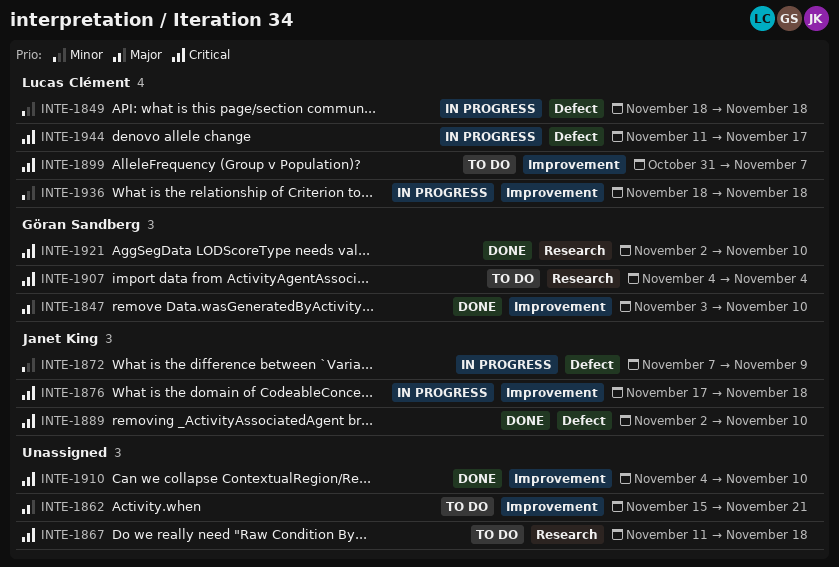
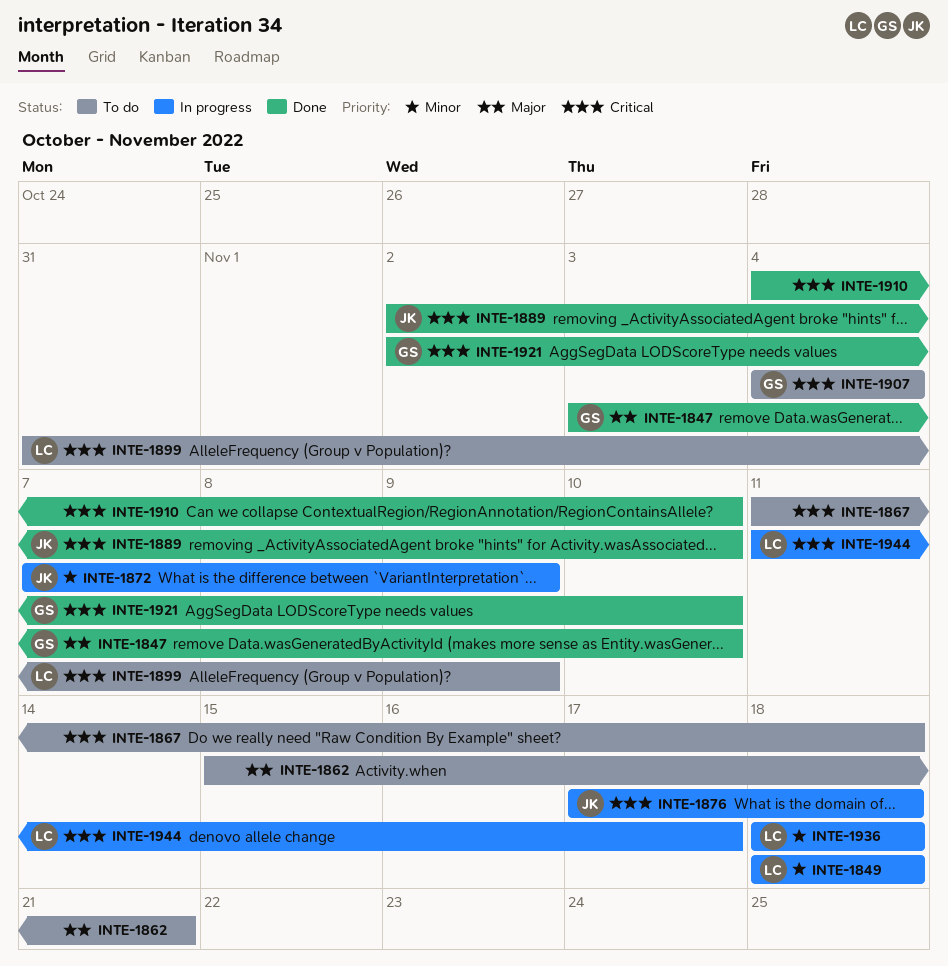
INTE-1899, due: Nov 7 -> Nov 9

